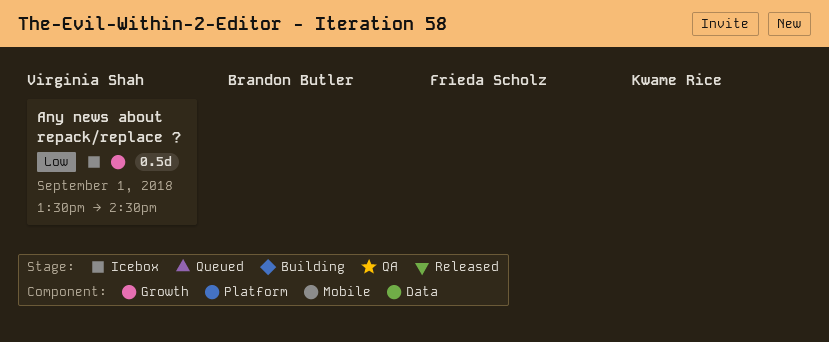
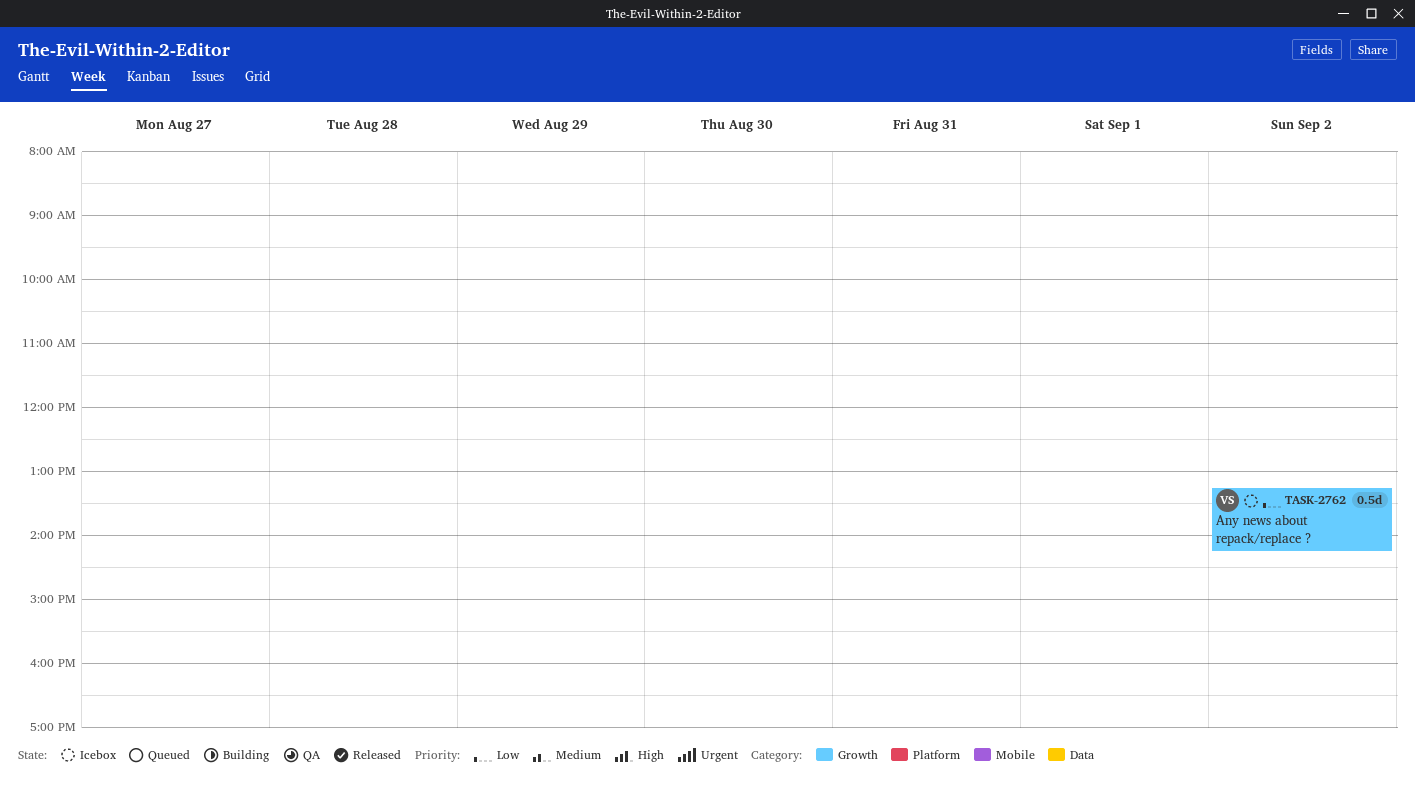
Any news about repack/replace ?, day: Sep 1 -> Sep 2
Any news about repack/replace ?, begins: 13:30 -> 13:15
Any news about repack/replace ?, ends: 14:30 -> 14:15

